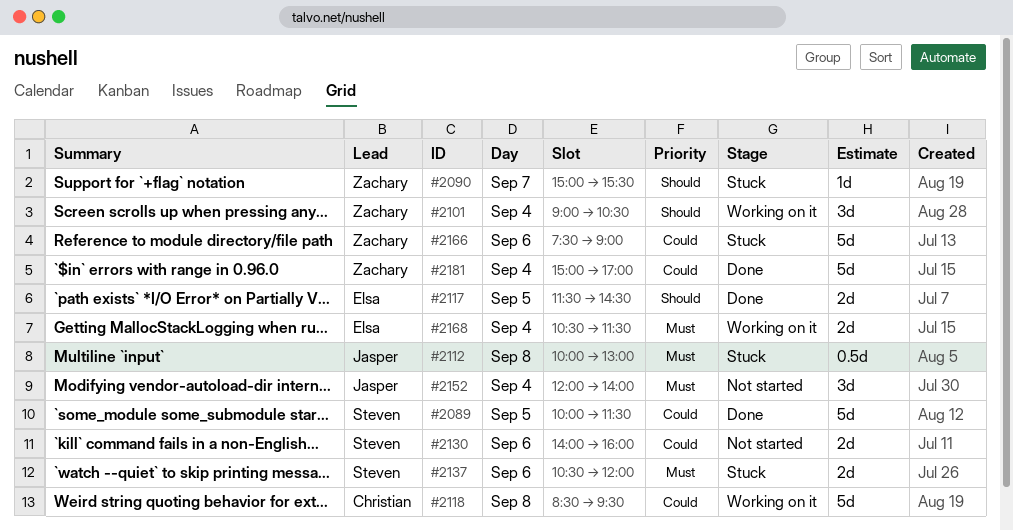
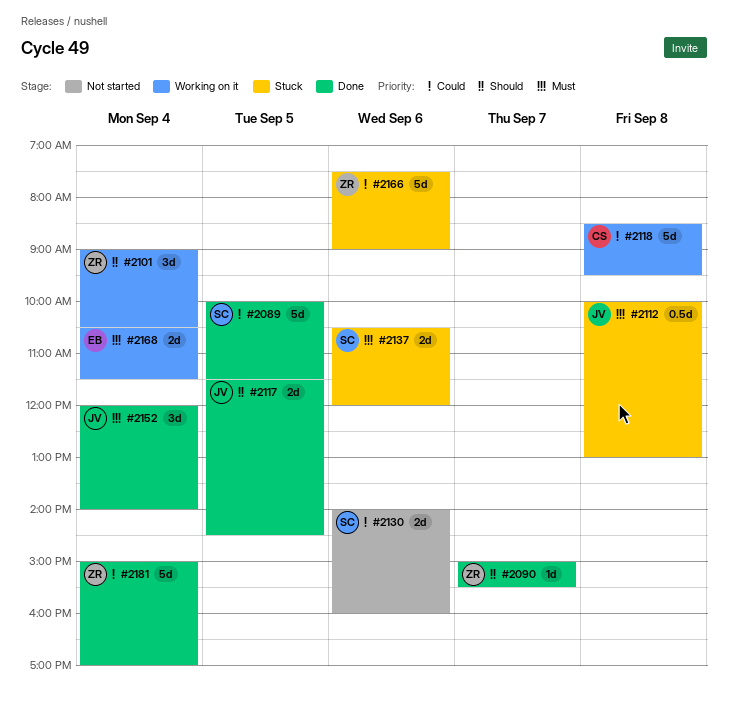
#2090, status: Stuck -> Done
#2117, owner: Elsa -> Jasper
#2152, status: Not started -> Done

